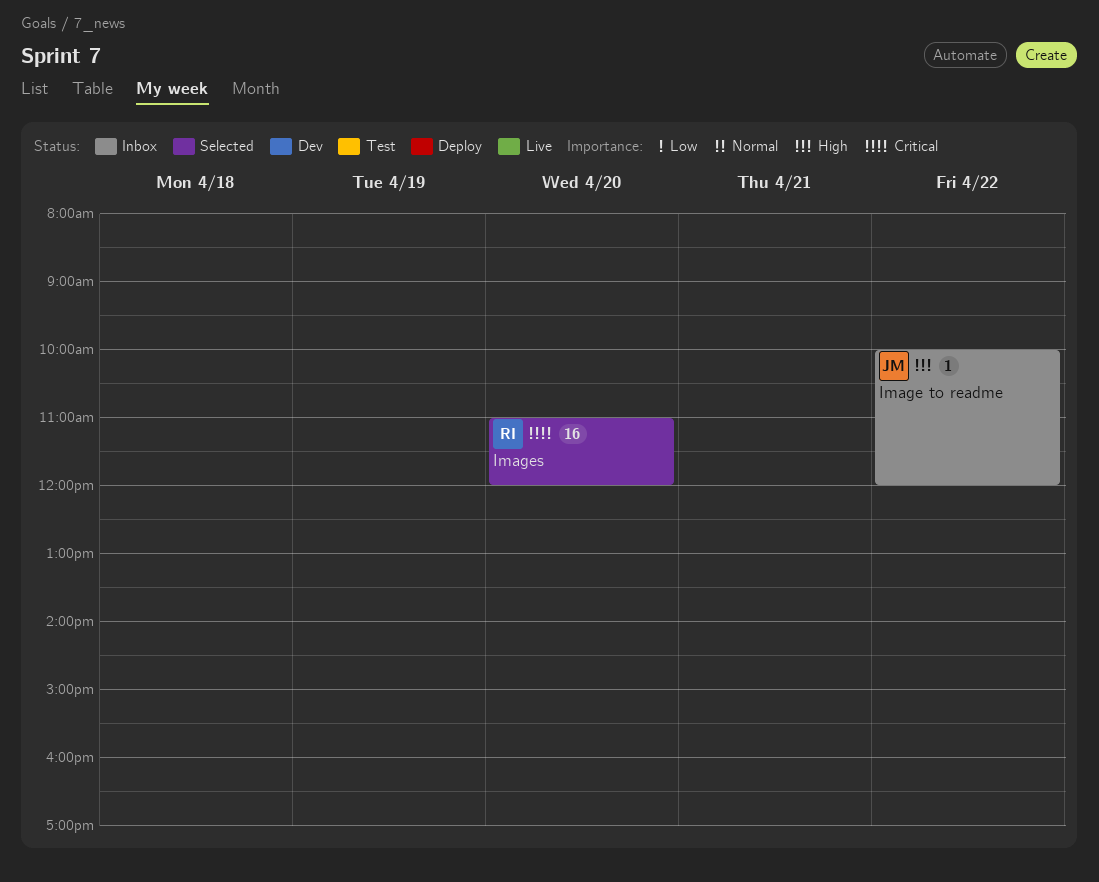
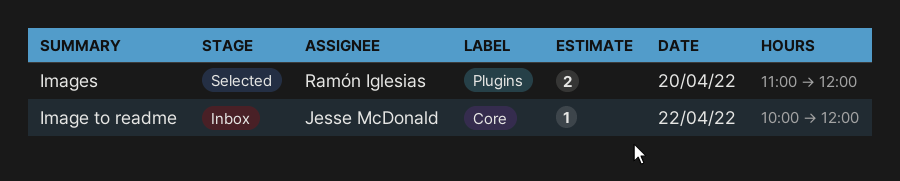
Images, estimate: 16 -> 2

